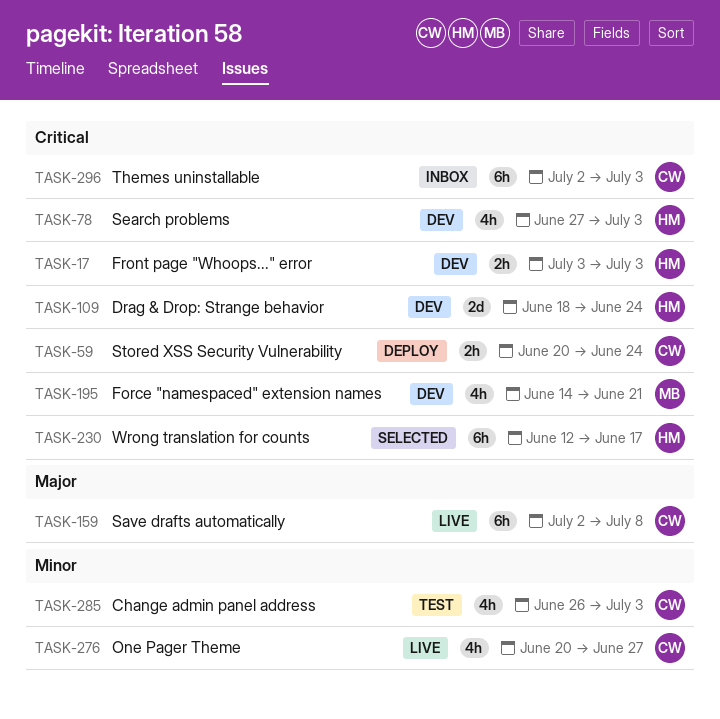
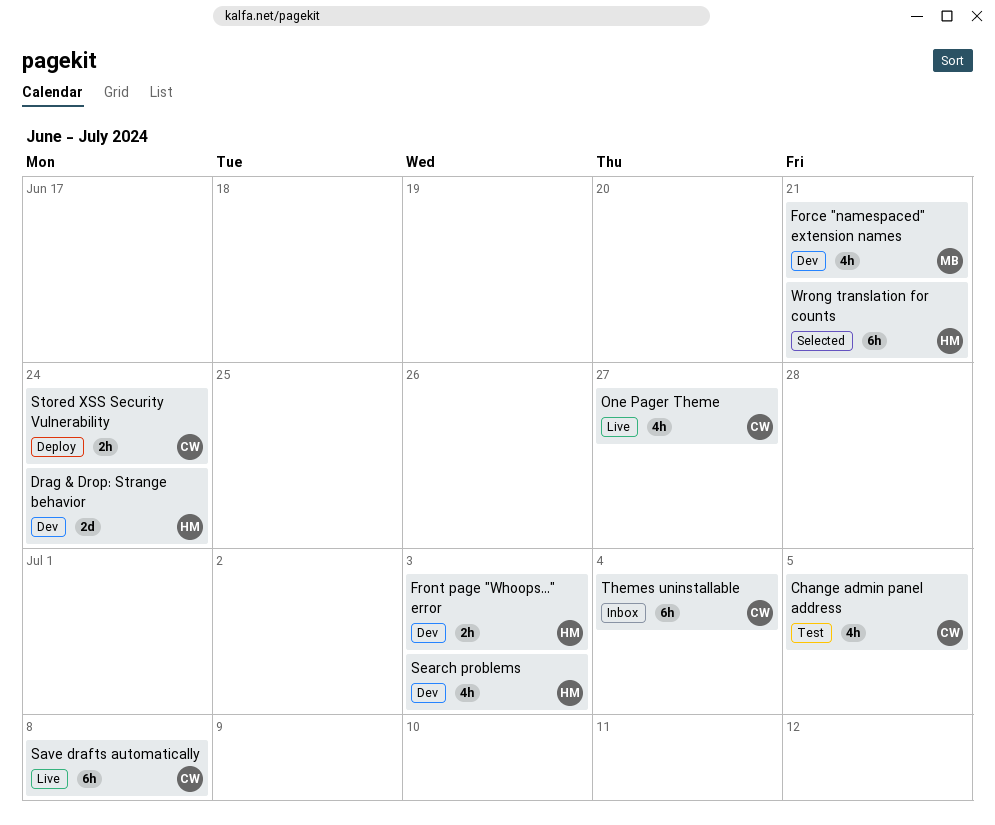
Change admin panel address, due: Jul 3 -> Jul 5
Themes uninstallable, due: Jul 3 -> Jul 4
Wrong translation for counts, due: Jun 17 -> Jun 21

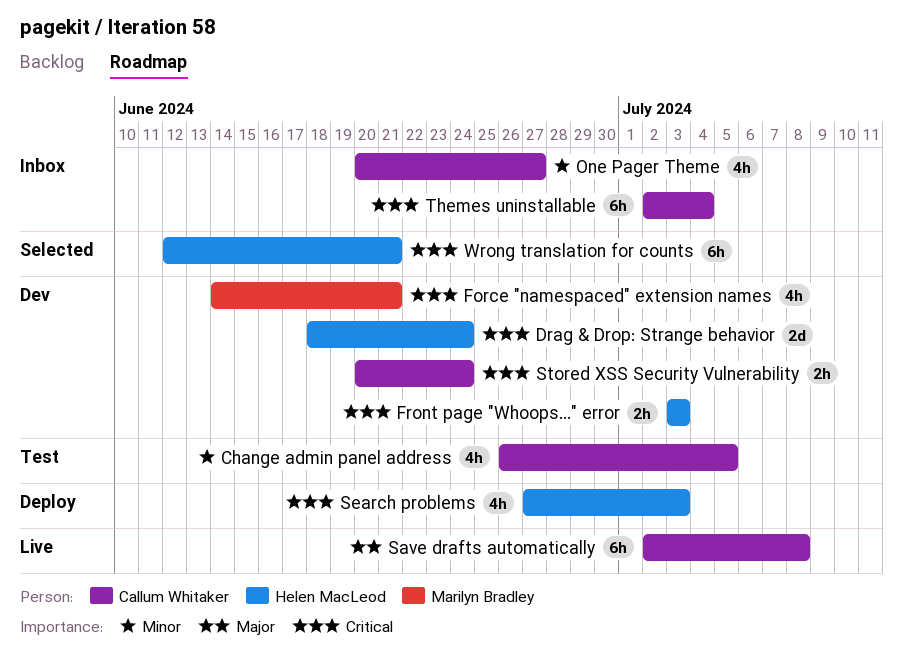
One Pager Theme, status: Live -> Inbox
Search problems, status: Dev -> Deploy
Stored XSS Security Vulnerability, status: Deploy -> Dev

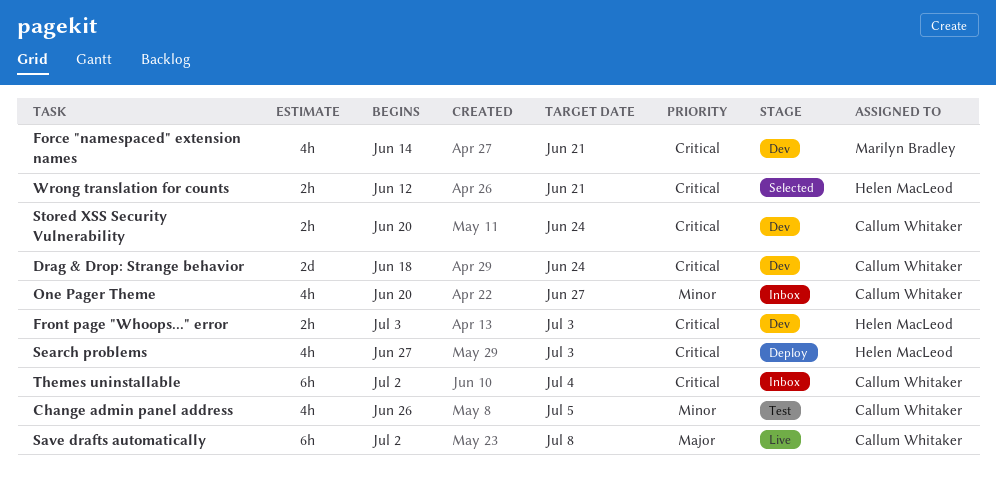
Drag & Drop: Strange behavior, owner: Helen MacLeod -> Callum Whitaker
Wrong translation for counts, estimate: 6h -> 2h

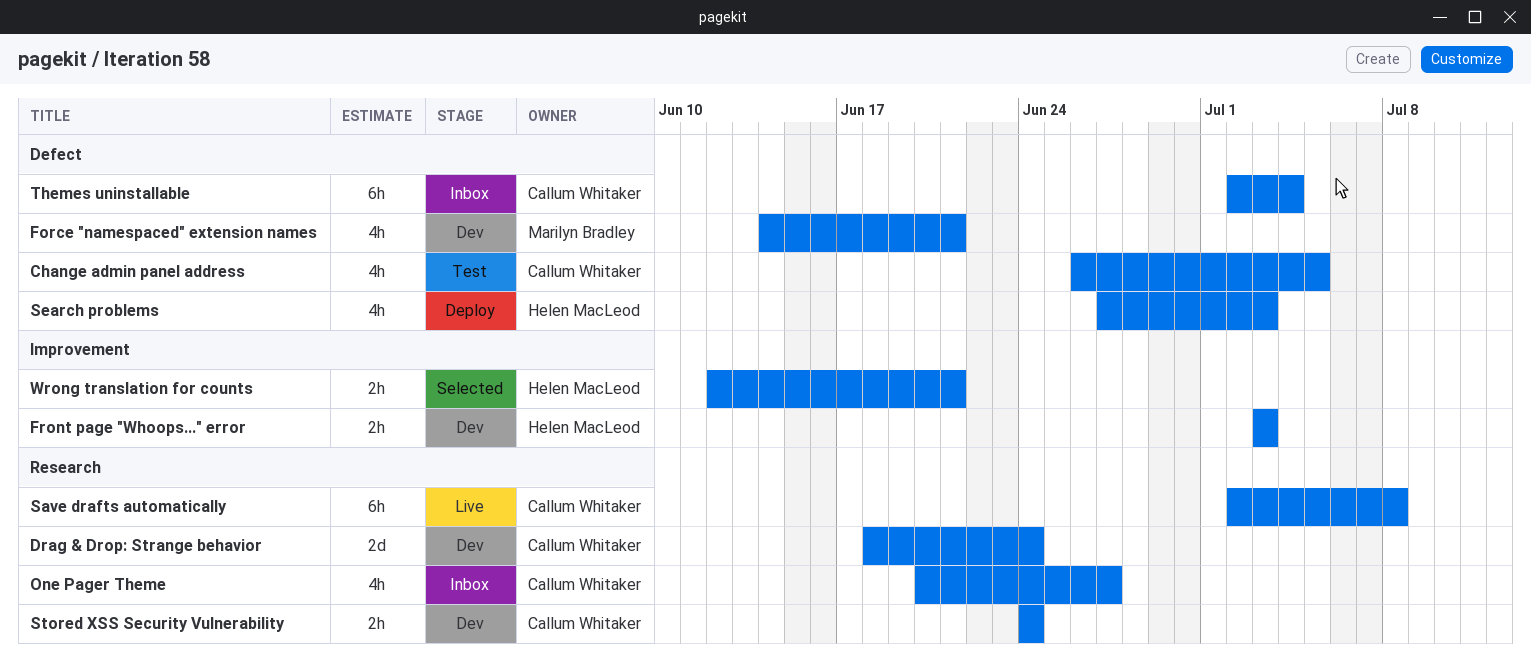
Stored XSS Security Vulnerability, start: Jun 20 -> Jun 24

